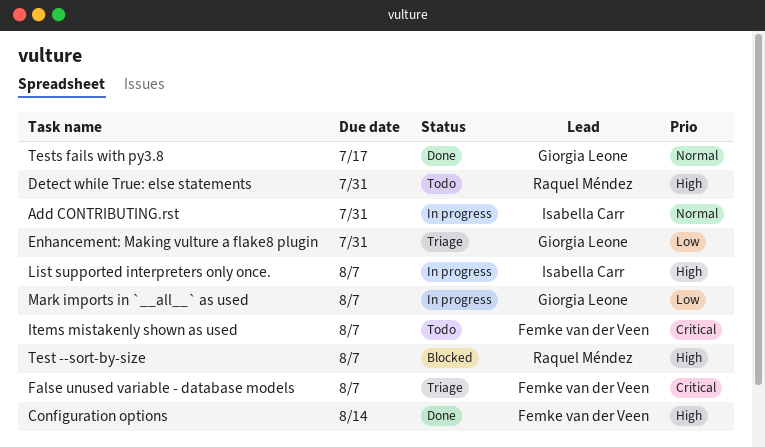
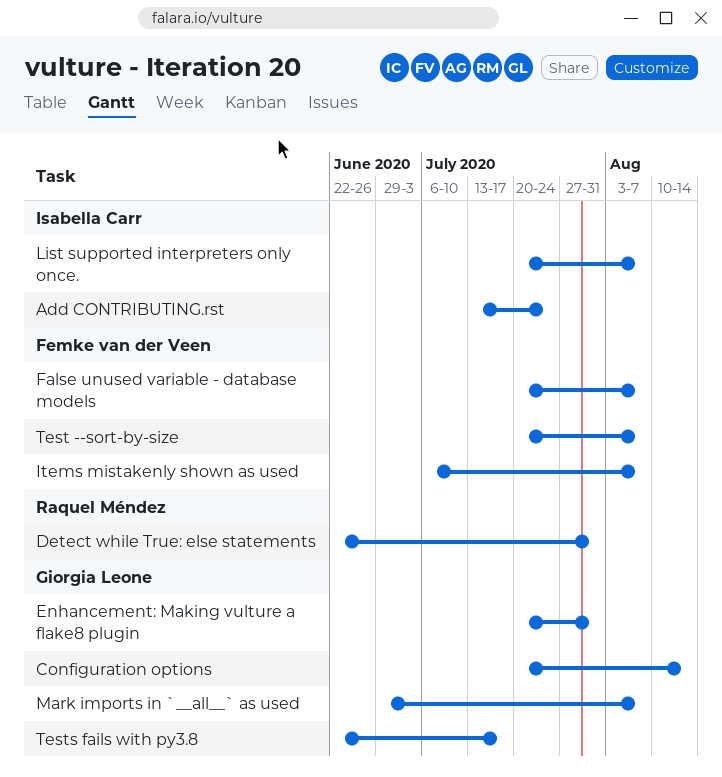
Add CONTRIBUTING.rst, due: Jul 31 -> Jul 24
Configuration options, owner: Femke van der Veen -> Giorgia Leone
Test --sort-by-size, owner: Raquel Méndez -> Femke van der Veen

